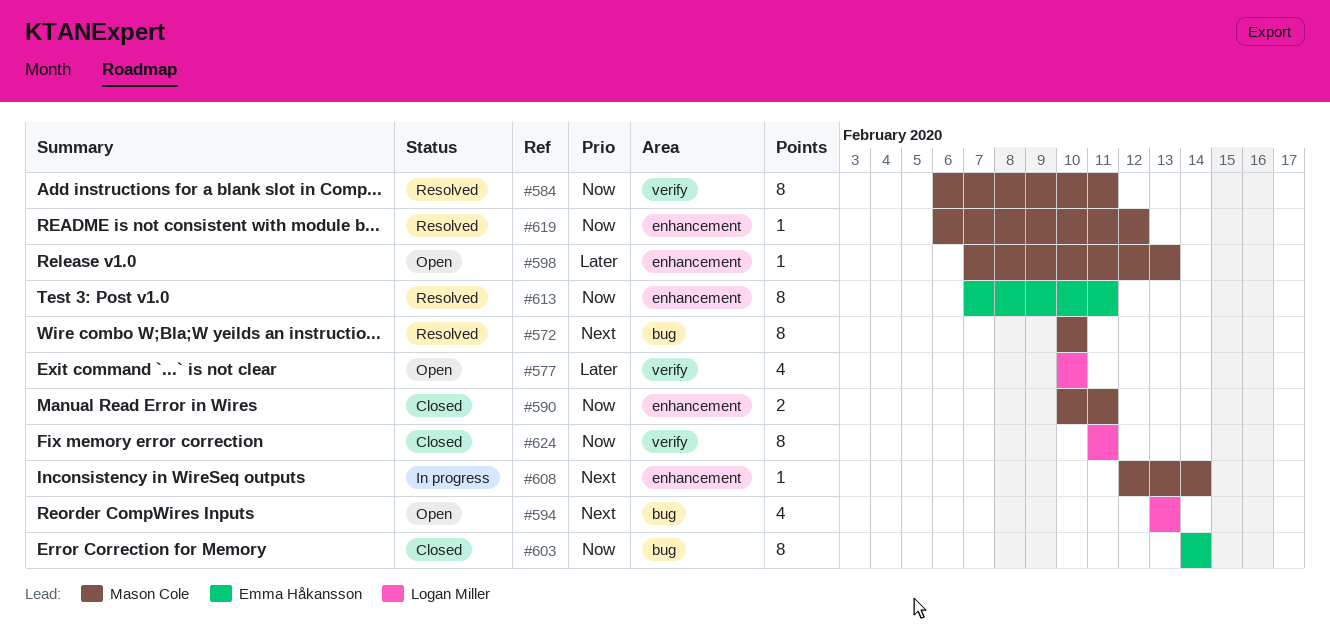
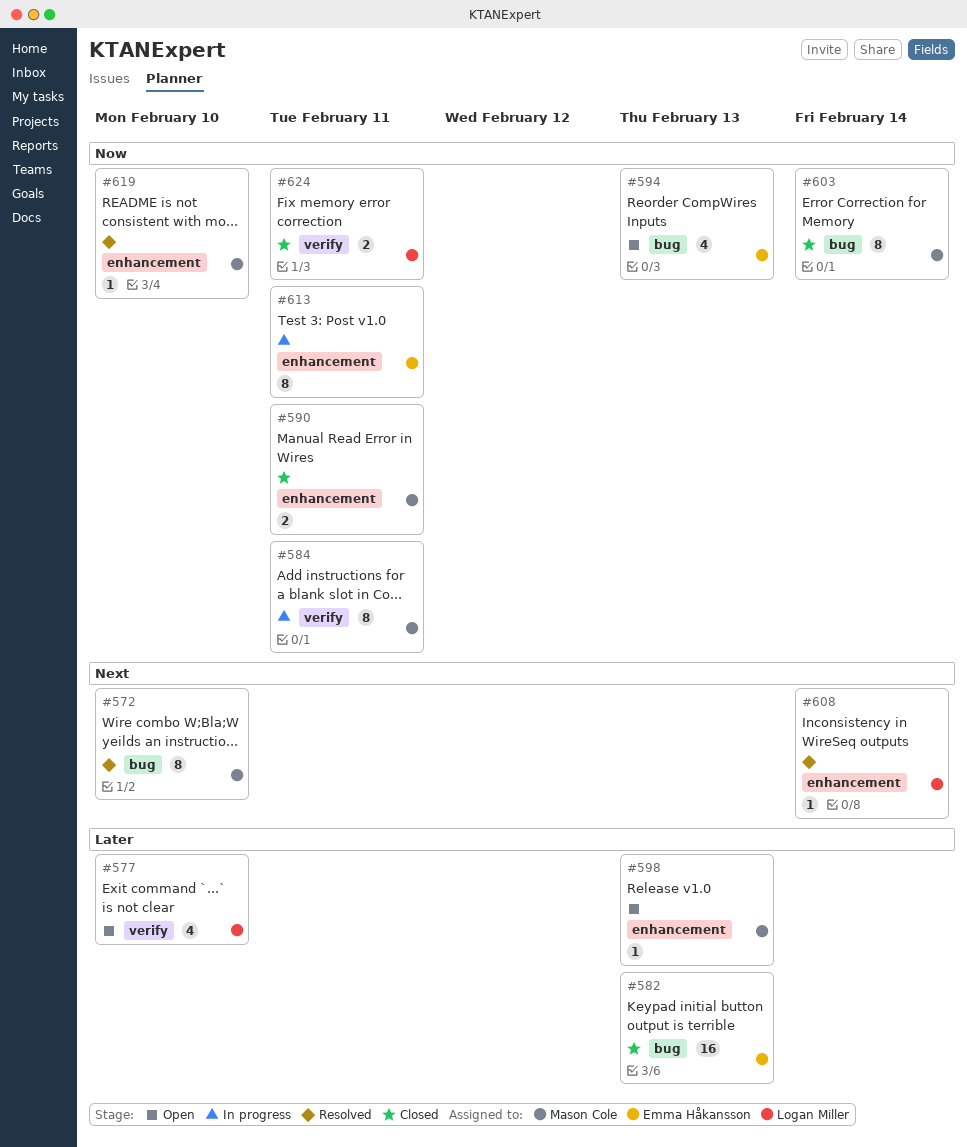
#582: none -> present
#584, status: Resolved -> In progress
#594, owner: Logan Miller -> Emma Håkansson
#594, priority: Next -> Now
#603, owner: Emma Håkansson -> Mason Cole
#608, status: In progress -> Resolved
#608, owner: Mason Cole -> Logan Miller
#613, status: Resolved -> In progress
#619, due: Feb 12 -> Feb 10
#624, estimate: 8 -> 2

